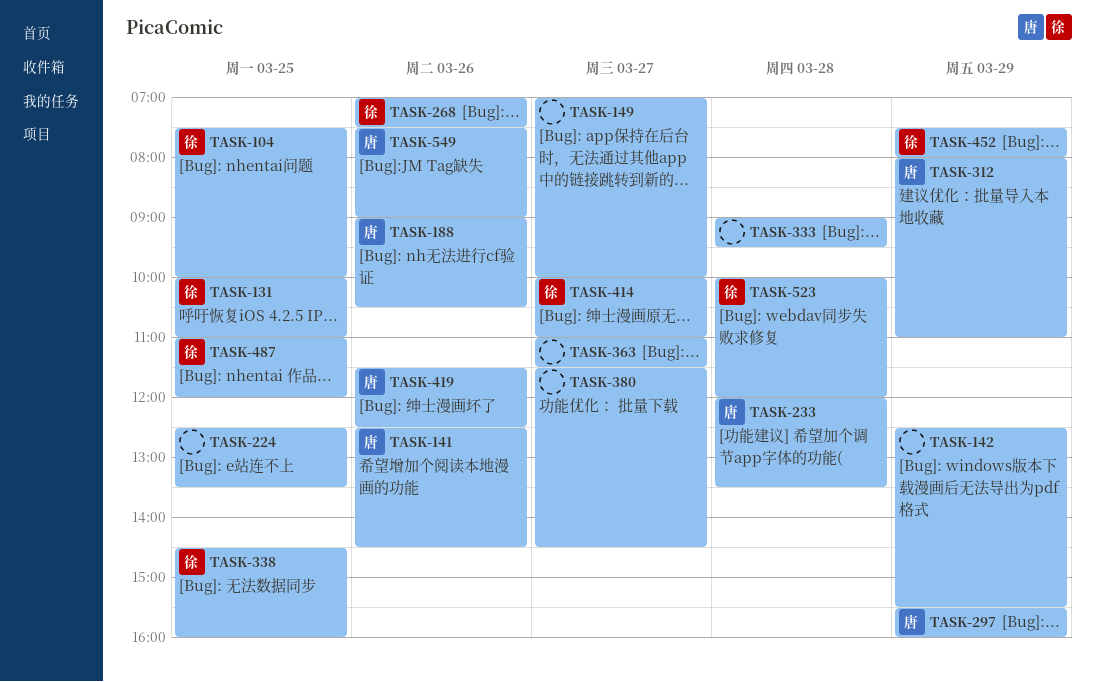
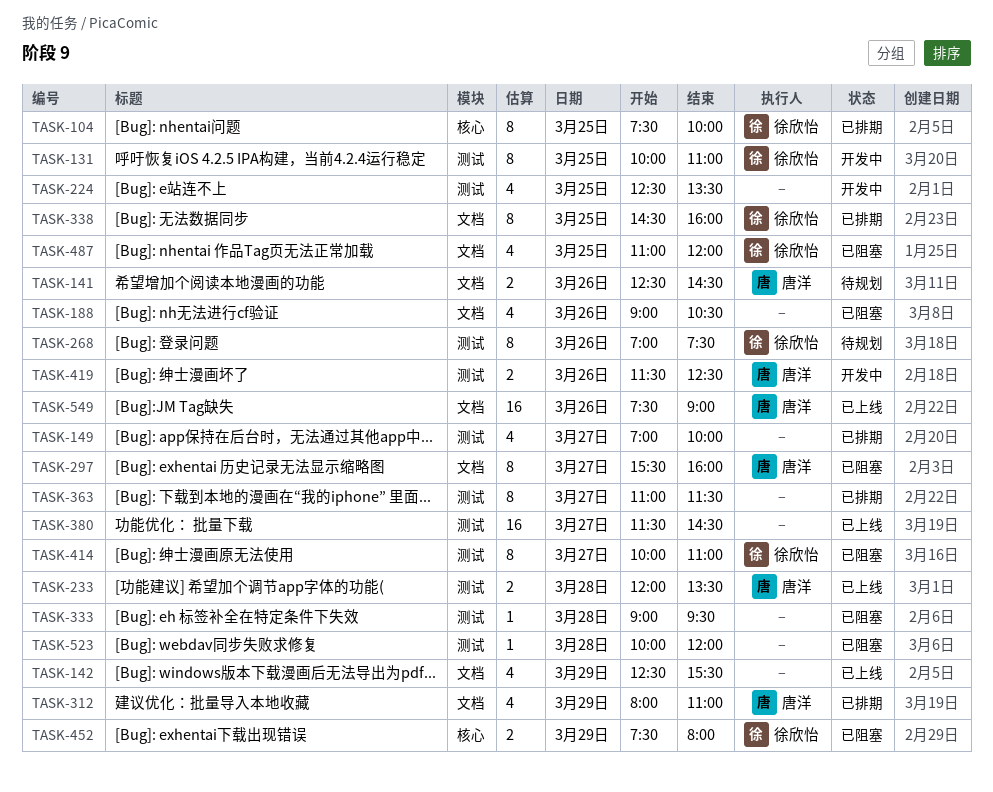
TASK-188, owner: 唐洋 -> none
TASK-297, day: Mar 29 -> Mar 27
TASK-523, owner: 徐欣怡 -> none

